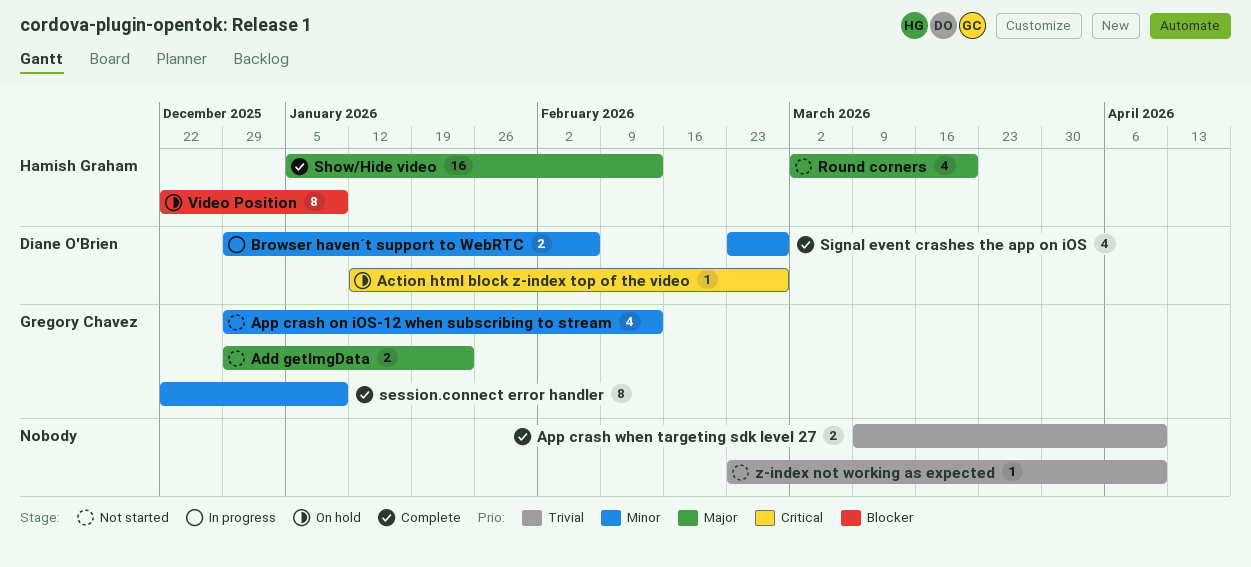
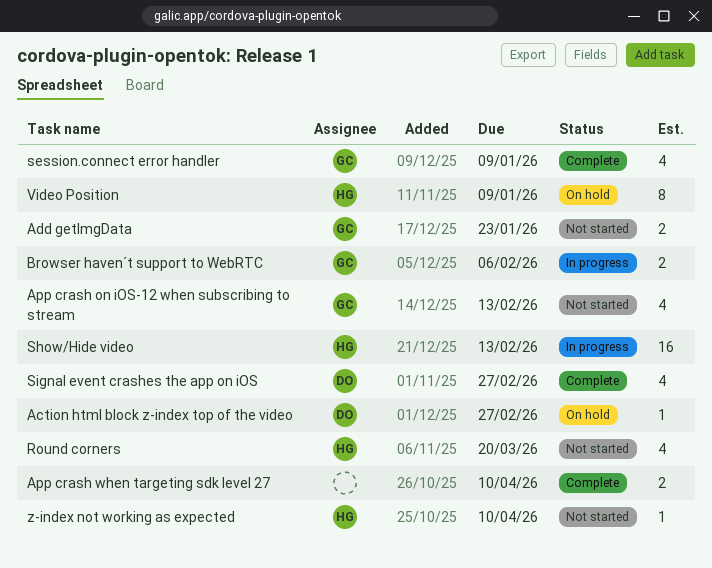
Browser haven´t support to WebRTC, owner: Diane O'Brien -> Gregory Chavez
session.connect error handler, estimate: 8 -> 4
Show/Hide video, status: Complete -> In progress
z-index not working as expected, owner: none -> Hamish Graham

